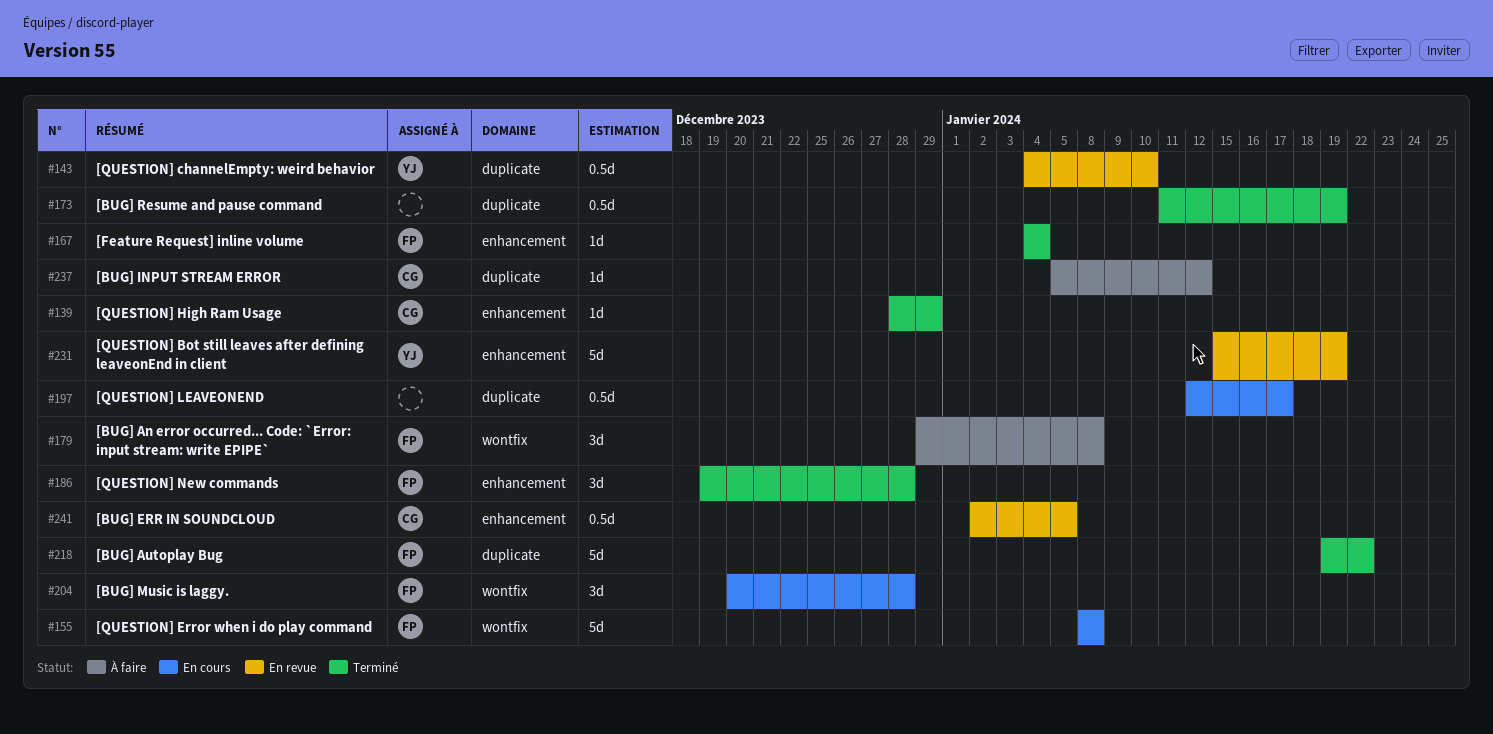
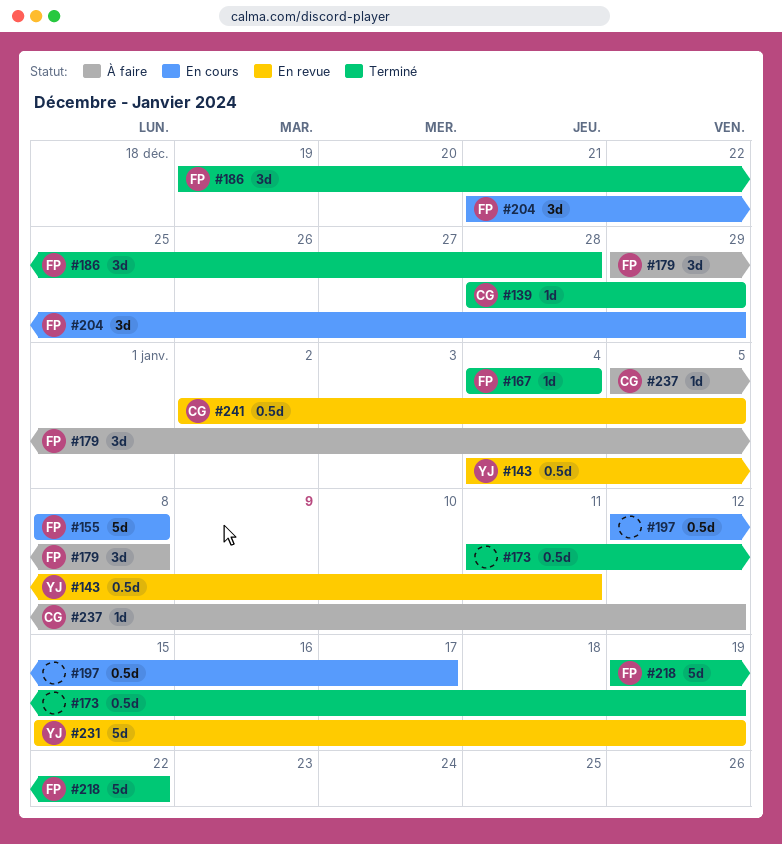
#143, due: Jan 10 -> Jan 11
#204, start: Dec 20 -> Dec 21
#204, due: Dec 28 -> Dec 29

